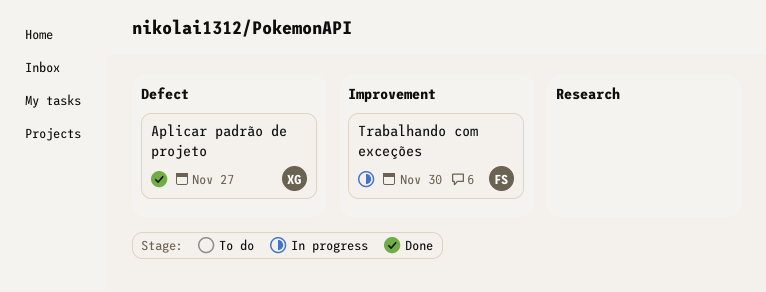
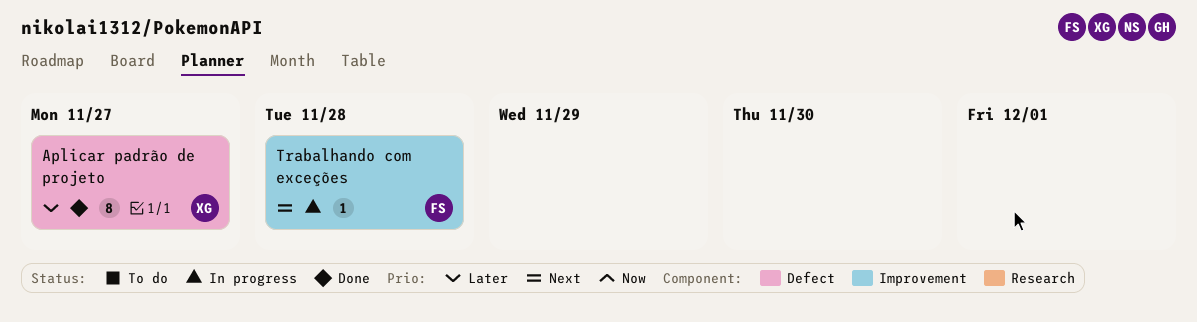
Trabalhando com exceções, due: Nov 30 -> Nov 28

